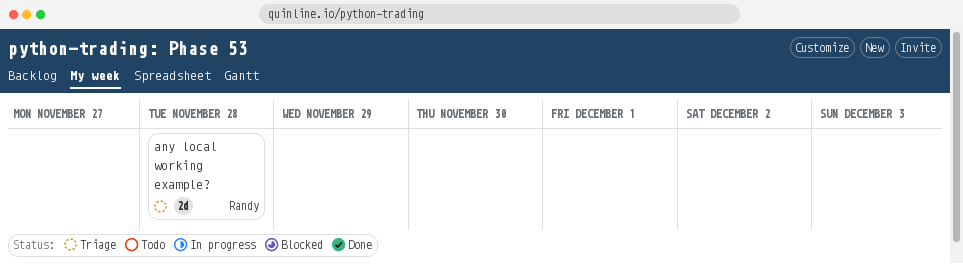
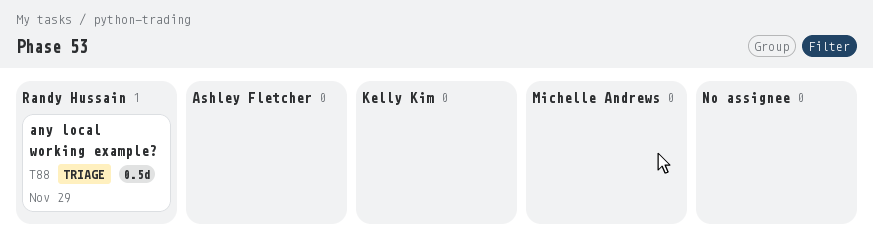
any local working example?, estimate: 2d -> 0.5d
any local working example?, due: Nov 28 -> Nov 29

